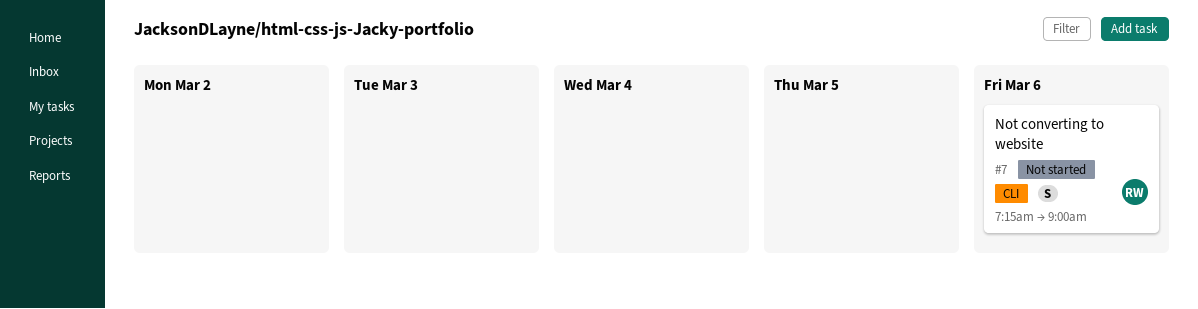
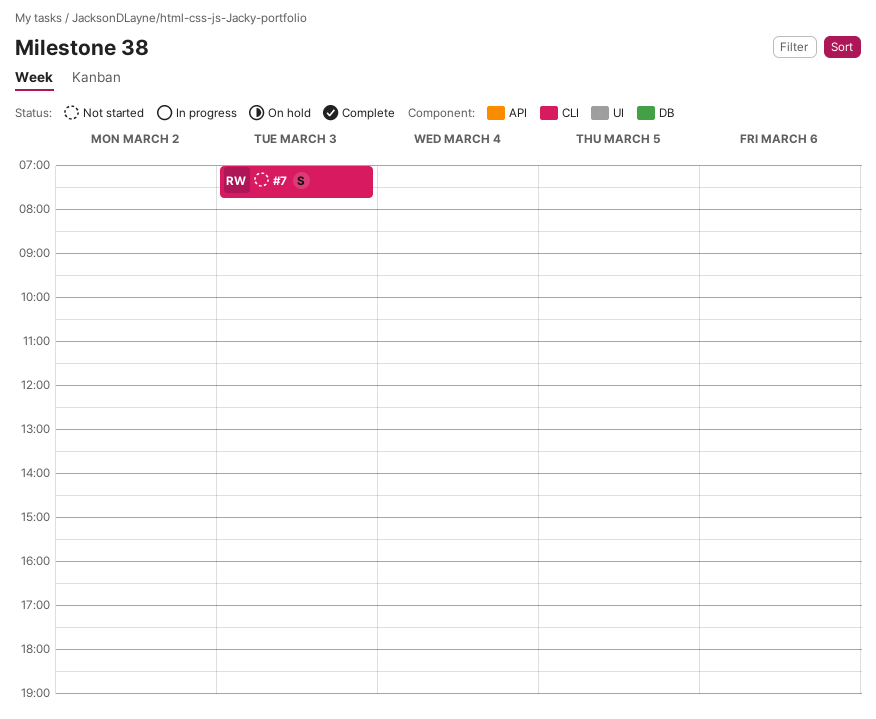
#7, day: Mar 6 -> Mar 3
#7, begins: 07:15 -> 07:00
#7, ends: 09:00 -> 07:45

